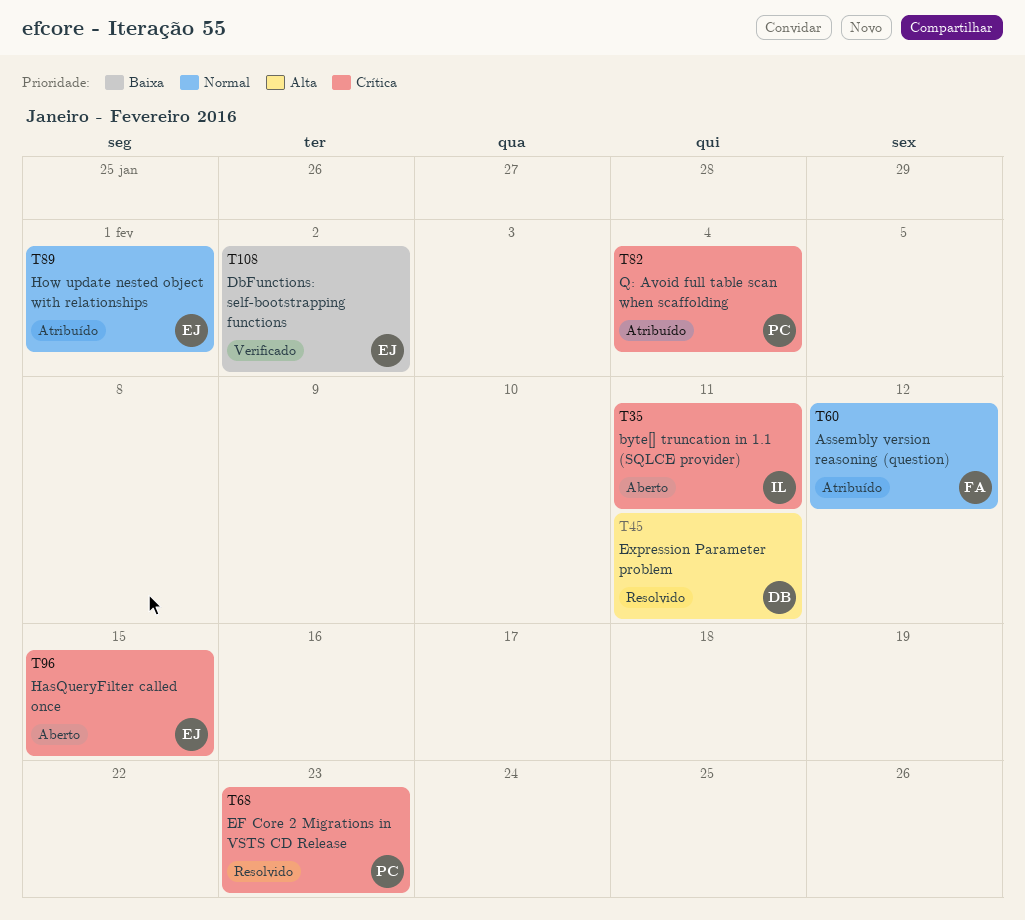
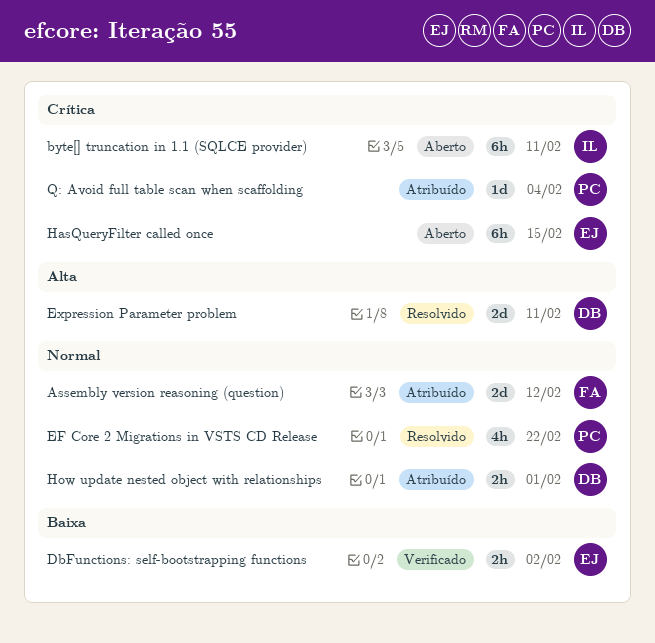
EF Core 2 Migrations in VSTS CD Release, priority: Crítica -> Normal
EF Core 2 Migrations in VSTS CD Release, due: Feb 23 -> Feb 22
How update nested object with relationships, owner: EJ -> DB

